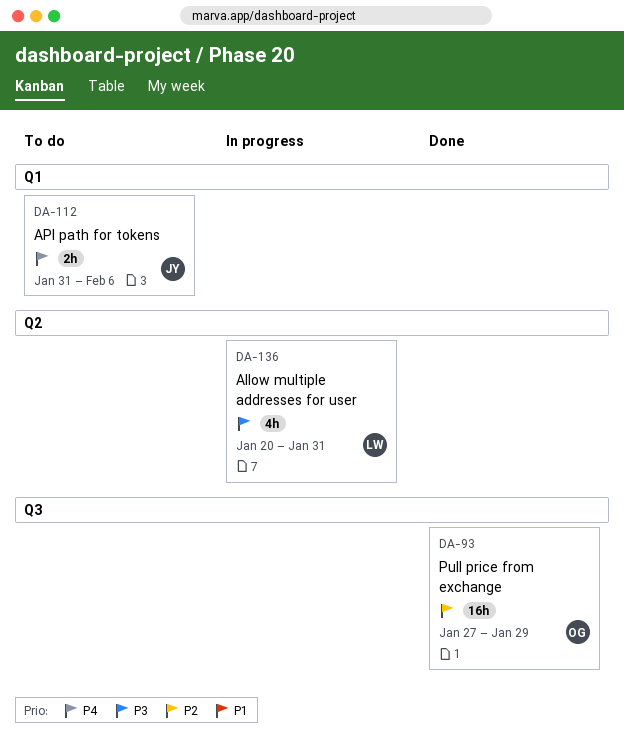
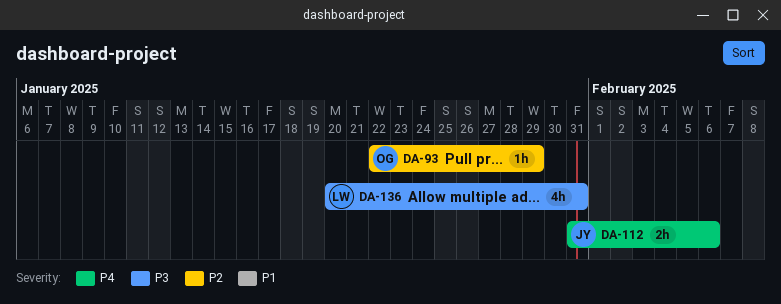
DA-93, estimate: 16h -> 1h
DA-93, start: Jan 27 -> Jan 22

